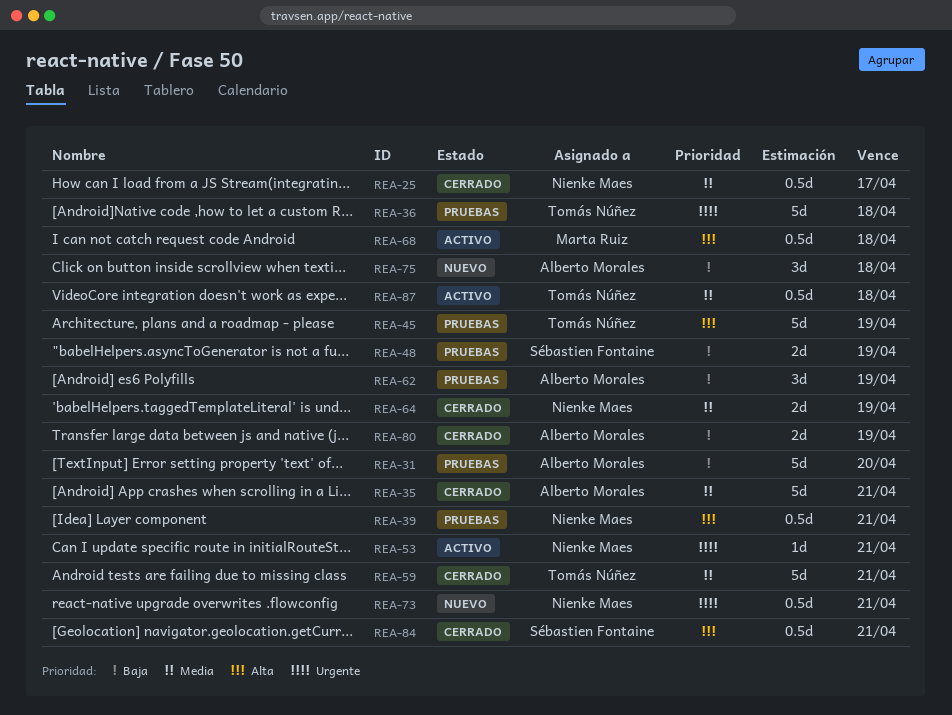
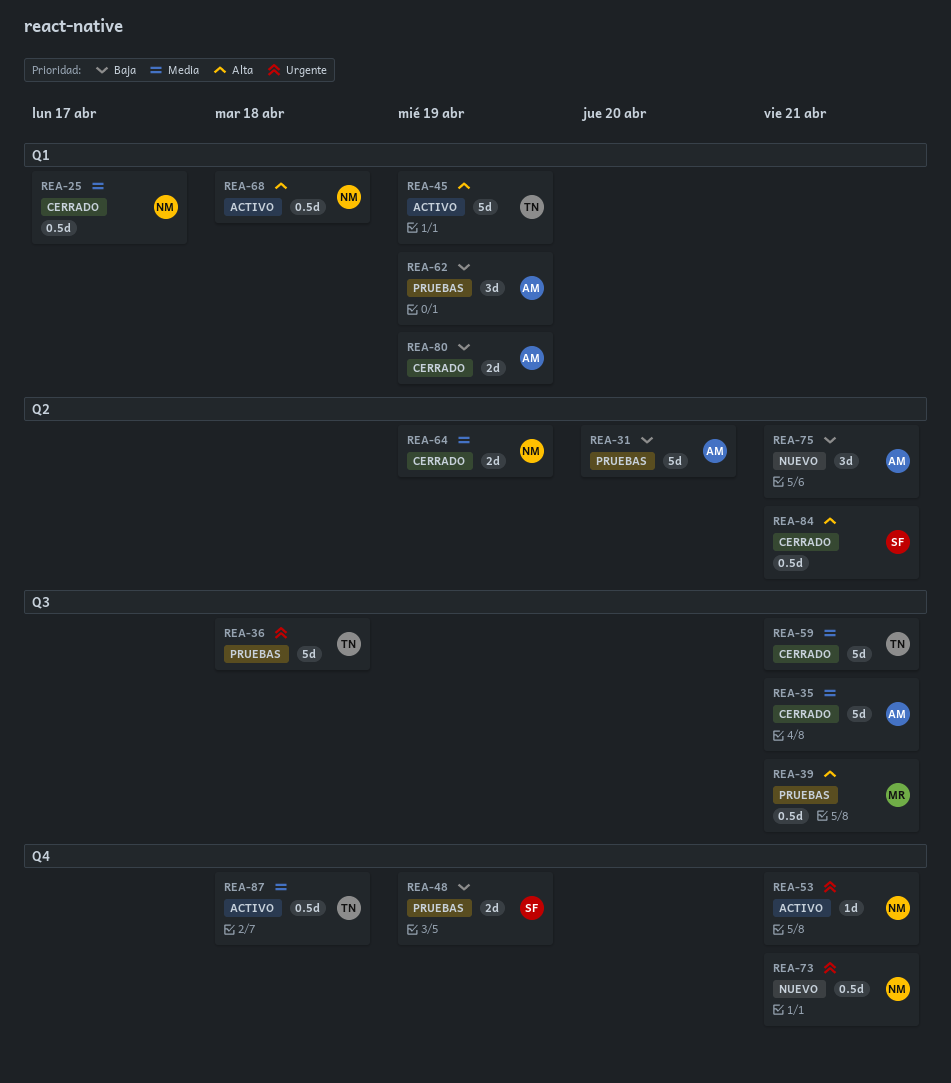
REA-39, owner: Nienke Maes -> Marta Ruiz
REA-45, status: Pruebas -> Activo
REA-68, owner: Marta Ruiz -> Nienke Maes
REA-75, due: Apr 18 -> Apr 21

